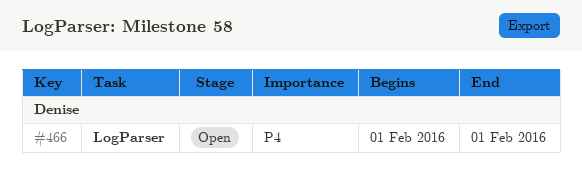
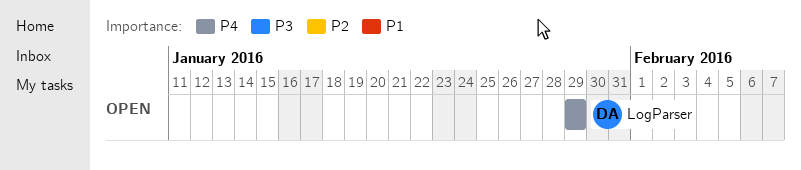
LogParser, start: Feb 1 -> Jan 29
LogParser, due: Feb 1 -> Jan 29

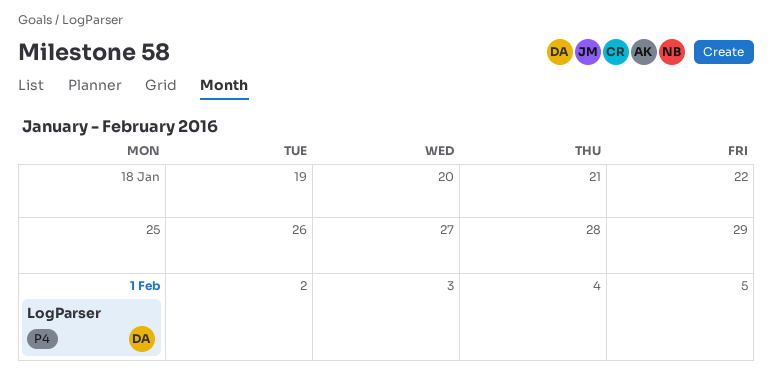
LogParser, due: Jan 29 -> Feb 1

